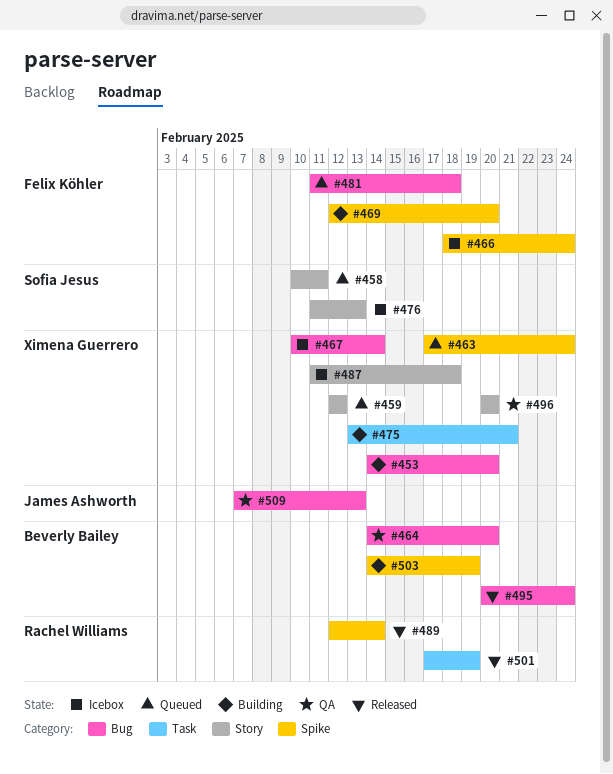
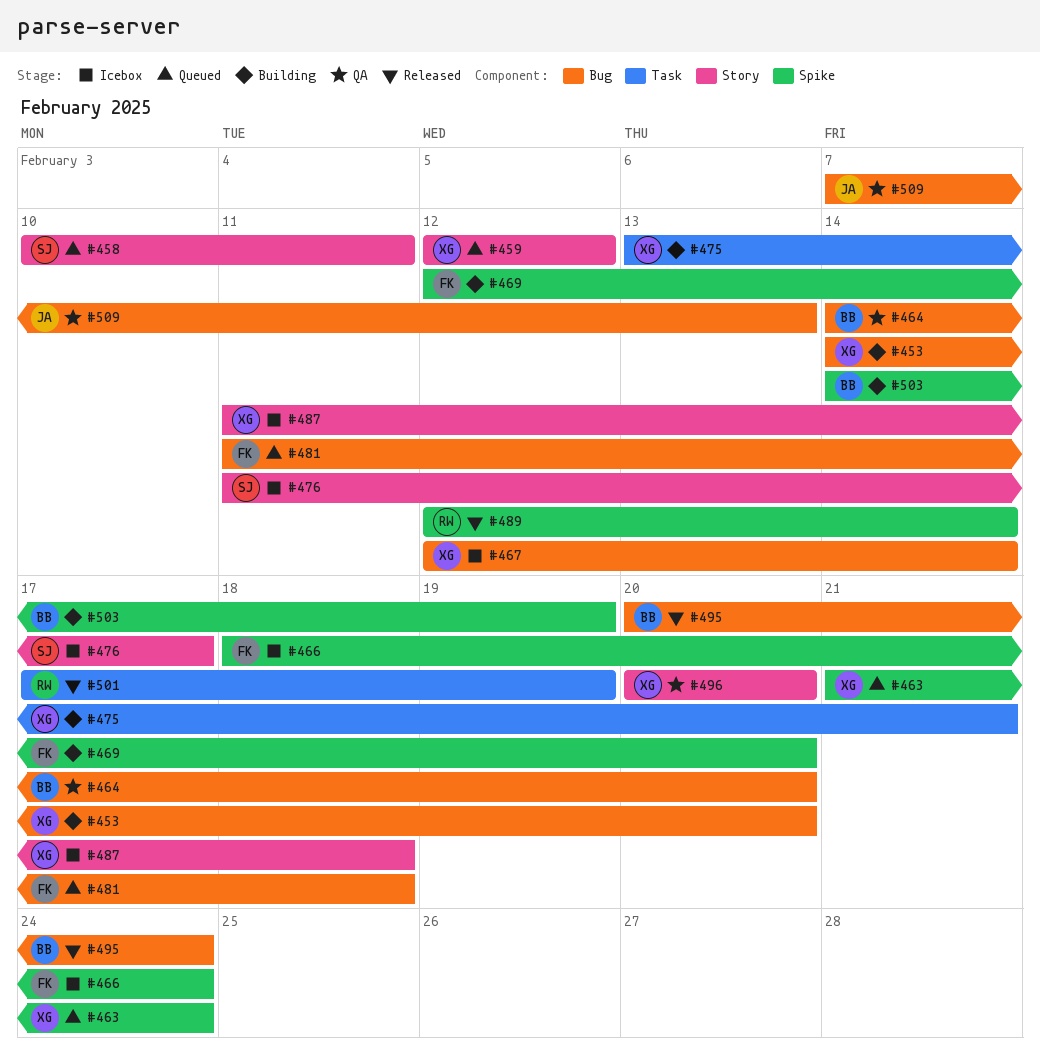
#463, start: Feb 17 -> Feb 21
#467, start: Feb 10 -> Feb 12
#476, due: Feb 13 -> Feb 17

